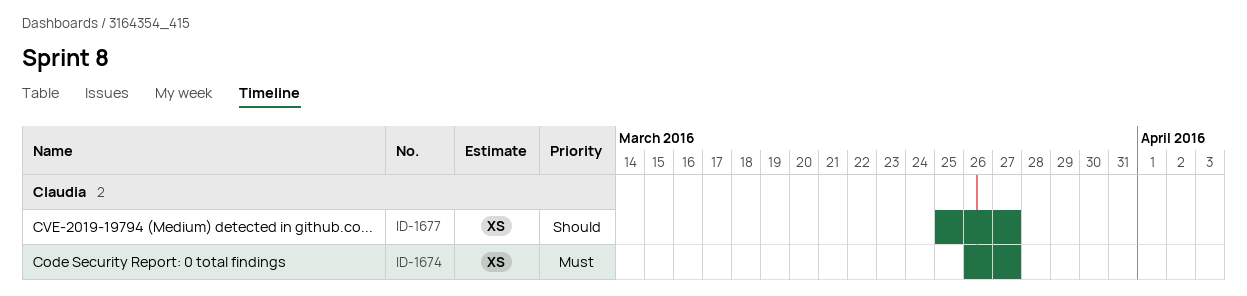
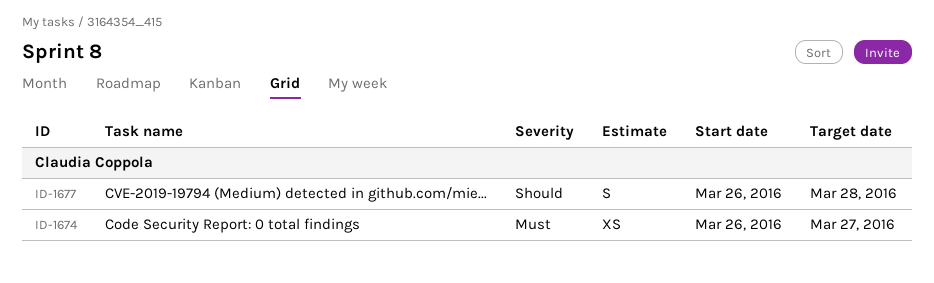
ID-1677, estimate: XS -> S
ID-1677, start: Mar 25 -> Mar 26
ID-1677, due: Mar 27 -> Mar 28

